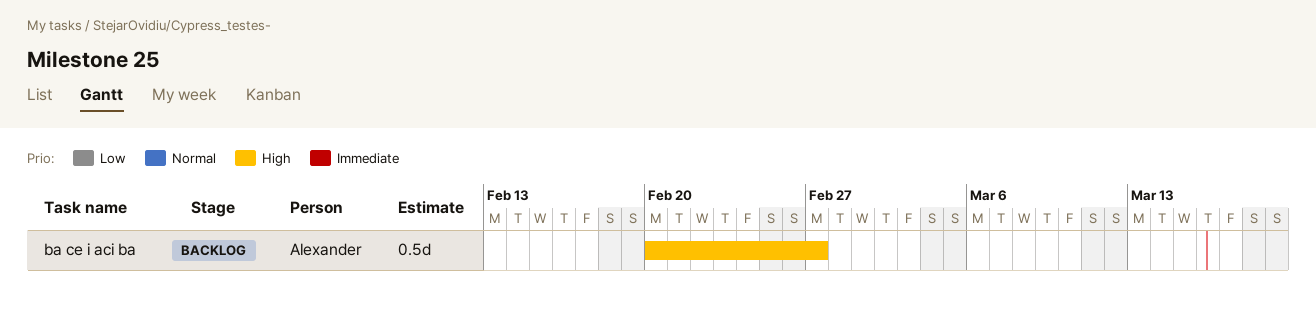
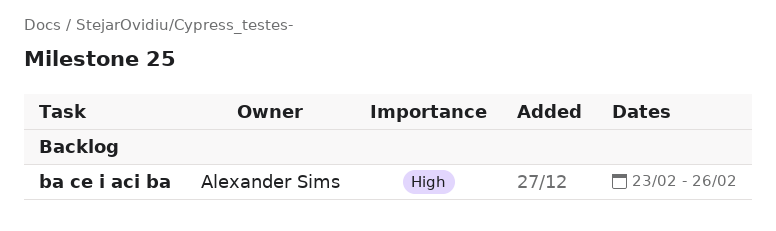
ba ce i aci ba, start: Feb 20 -> Feb 23
ba ce i aci ba, due: Feb 27 -> Feb 26

